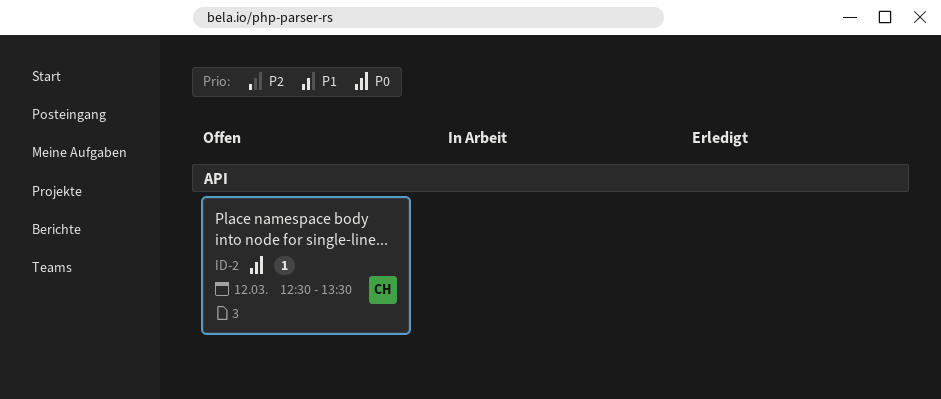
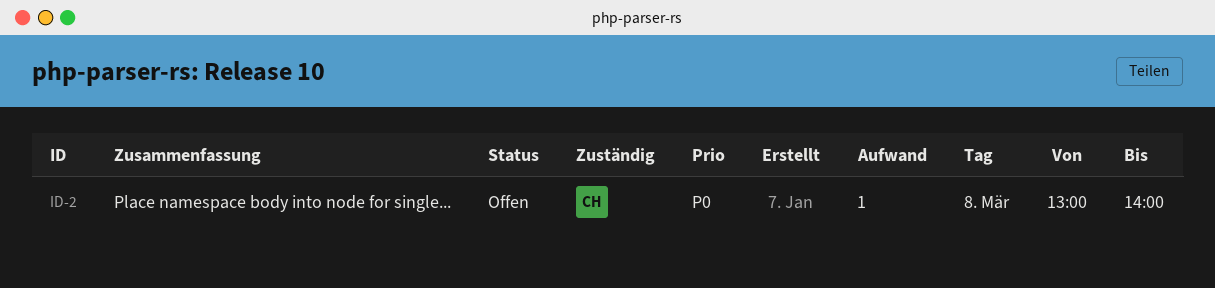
ID-2, day: Mar 12 -> Mar 8
ID-2, begins: 12:30 -> 13:00
ID-2, ends: 13:30 -> 14:00

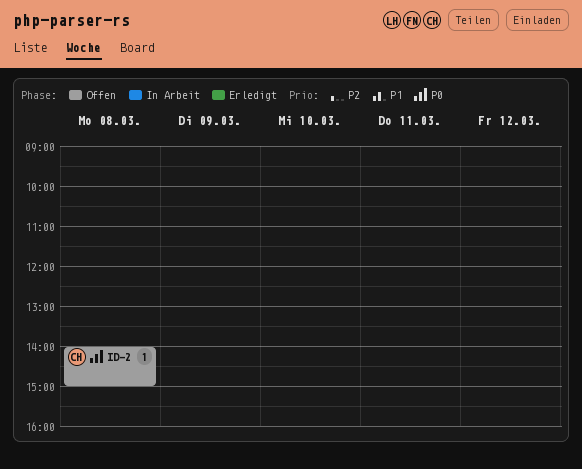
ID-2, begins: 13:00 -> 14:00
ID-2, ends: 14:00 -> 15:00

